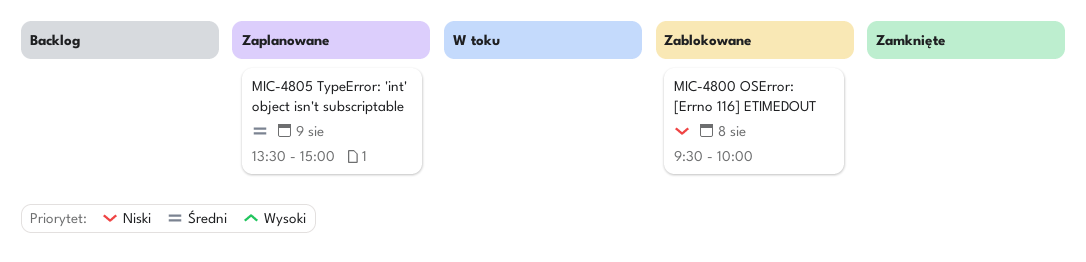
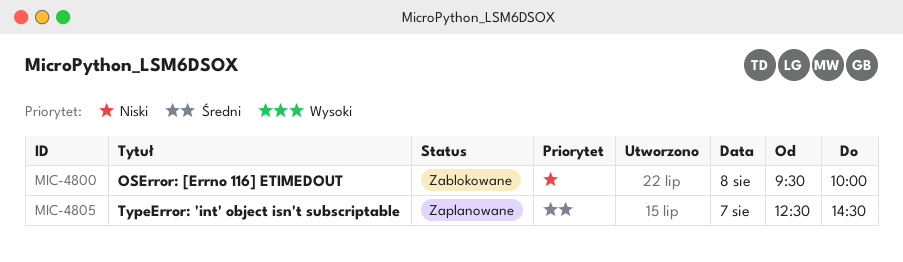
MIC-4805, day: Aug 9 -> Aug 7
MIC-4805, begins: 13:30 -> 12:30
MIC-4805, ends: 15:00 -> 14:30

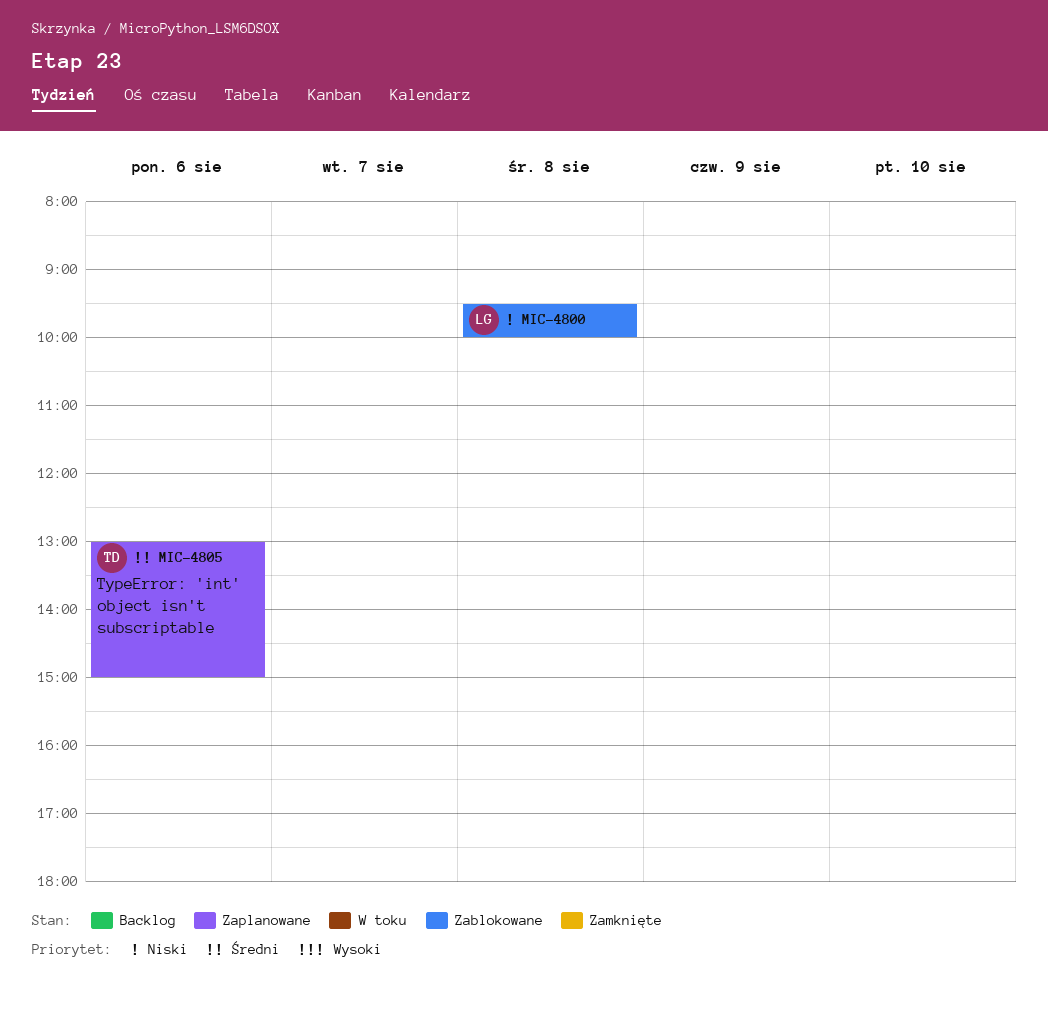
MIC-4805, day: Aug 7 -> Aug 6
MIC-4805, begins: 12:30 -> 13:00
MIC-4805, ends: 14:30 -> 15:00

